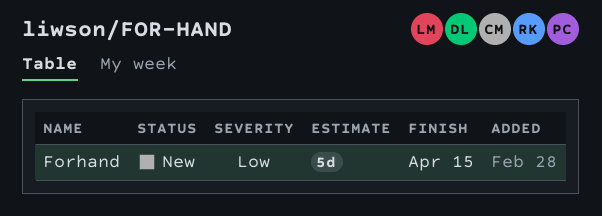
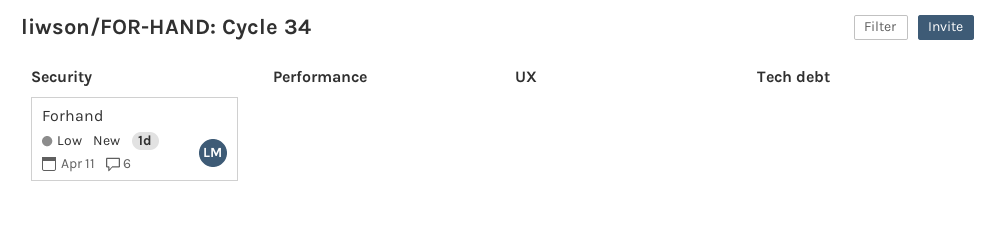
Forhand, estimate: 5d -> 1d
Forhand, due: Apr 15 -> Apr 11

